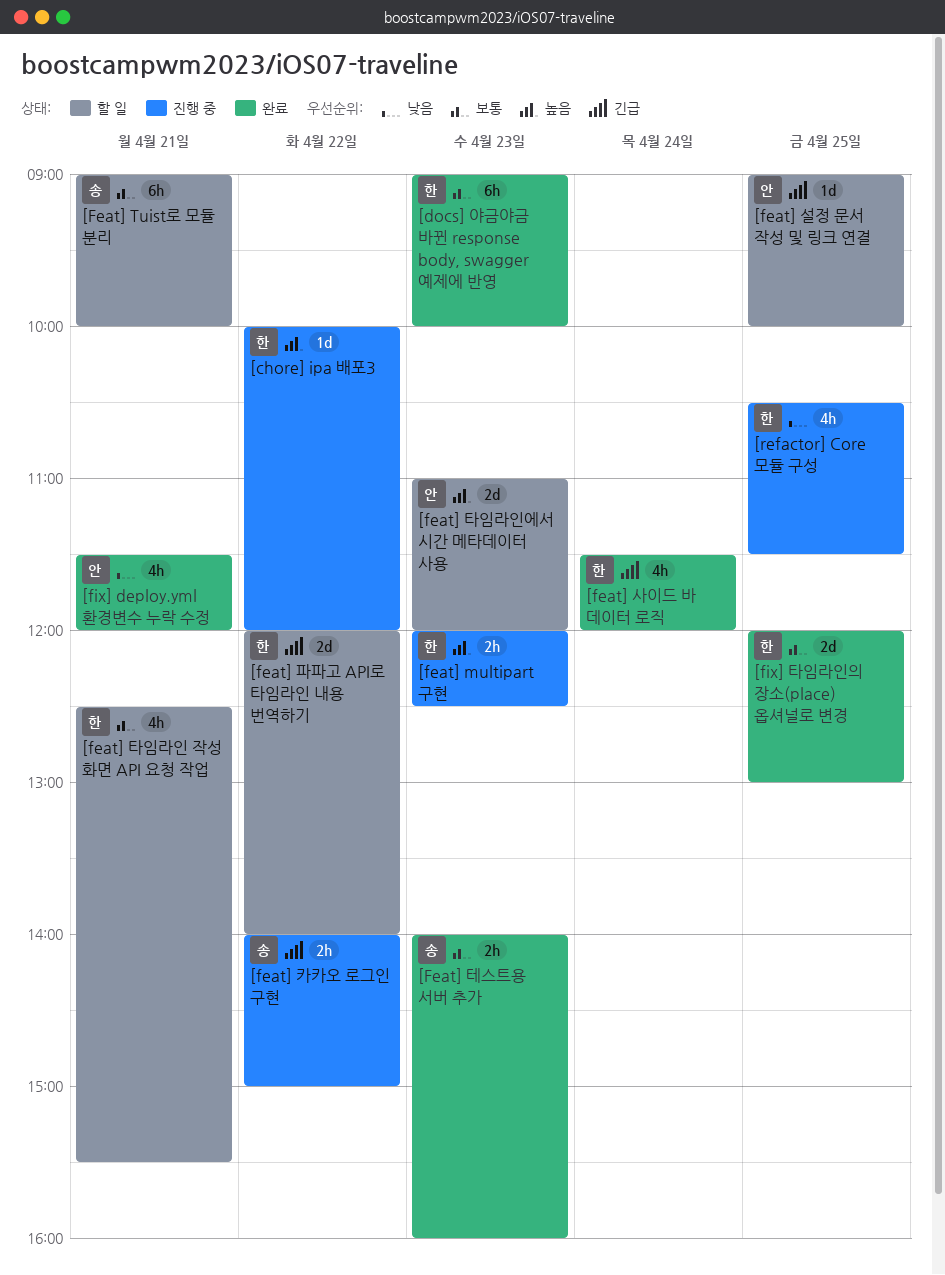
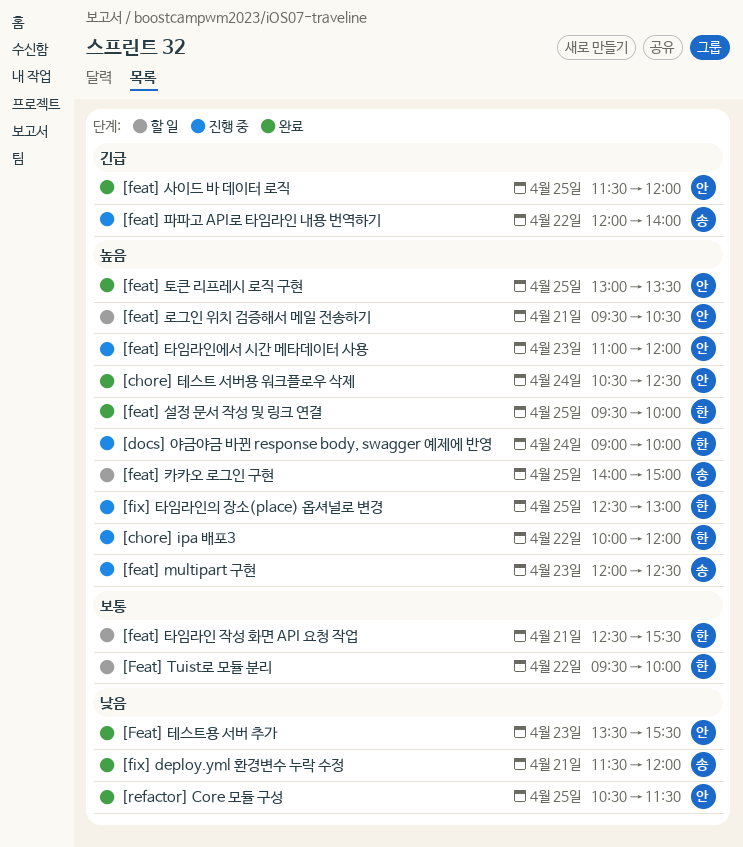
[chore] 테스트 서버용 워크플로우 삭제: none -> present
[docs] 야금야금 바뀐 response body, swagger 예제에 반영, status: 완료 -> 진행 중
[docs] 야금야금 바뀐 response body, swagger 예제에 반영, priority: 보통 -> 높음
[docs] 야금야금 바뀐 response body, swagger 예제에 반영, day: Apr 23 -> Apr 24
[feat] multipart 구현, owner: 한 -> 송
[Feat] Tuist로 모듈 분리, owner: 송 -> 한
[Feat] Tuist로 모듈 분리, day: Apr 21 -> Apr 22
[Feat] Tuist로 모듈 분리, begins: 09:00 -> 09:30
[feat] 로그인 위치 검증해서 메일 전송하기: none -> present
[feat] 사이드 바 데이터 로직, owner: 한 -> 안
[feat] 사이드 바 데이터 로직, day: Apr 24 -> Apr 25
[feat] 설정 문서 작성 및 링크 연결, status: 할 일 -> 완료
[feat] 설정 문서 작성 및 링크 연결, owner: 안 -> 한
[feat] 설정 문서 작성 및 링크 연결, priority: 긴급 -> 높음
[feat] 설정 문서 작성 및 링크 연결, begins: 09:00 -> 09:30
[feat] 카카오 로그인 구현, status: 진행 중 -> 할 일
[feat] 카카오 로그인 구현, priority: 긴급 -> 높음
[feat] 카카오 로그인 구현, day: Apr 22 -> Apr 25
[feat] 타임라인에서 시간 메타데이터 사용, status: 할 일 -> 진행 중
[Feat] 테스트용 서버 추가, owner: 송 -> 안
[Feat] 테스트용 서버 추가, priority: 보통 -> 낮음
[Feat] 테스트용 서버 추가, begins: 14:00 -> 13:30
[Feat] 테스트용 서버 추가, ends: 16:00 -> 15:30
[feat] 토큰 리프레시 로직 구현: none -> present
[feat] 파파고 API로 타임라인 내용 번역하기, status: 할 일 -> 진행 중
[feat] 파파고 API로 타임라인 내용 번역하기, owner: 한 -> 송
[fix] deploy.yml 환경변수 누락 수정, owner: 안 -> 송
[fix] 타임라인의 장소(place) 옵셔널로 변경, status: 완료 -> 진행 중
[fix] 타임라인의 장소(place) 옵셔널로 변경, priority: 보통 -> 높음
[fix] 타임라인의 장소(place) 옵셔널로 변경, begins: 12:00 -> 12:30
[refactor] Core 모듈 구성, status: 진행 중 -> 완료
[refactor] Core 모듈 구성, owner: 한 -> 안

